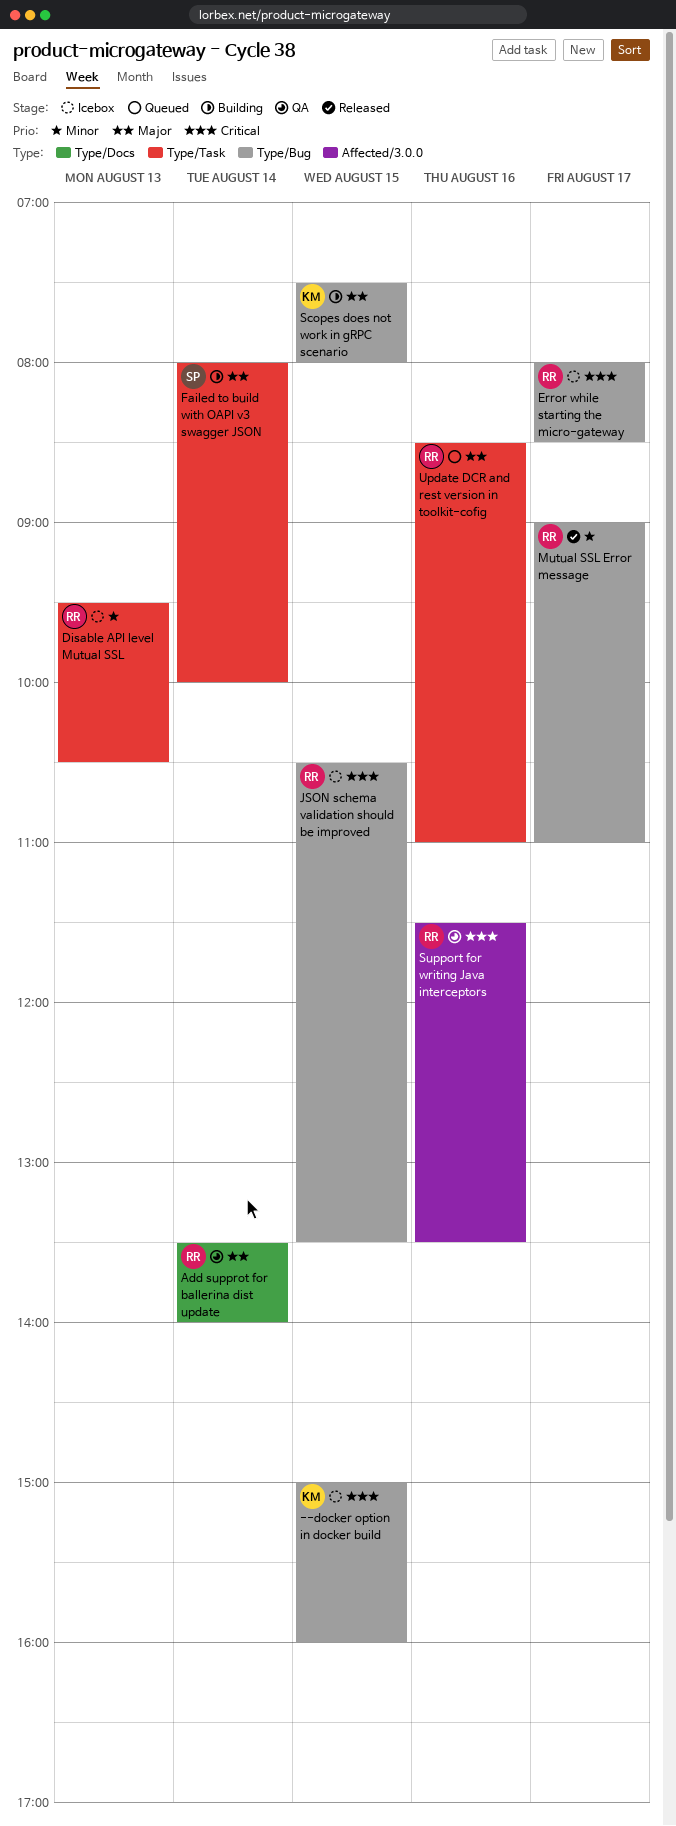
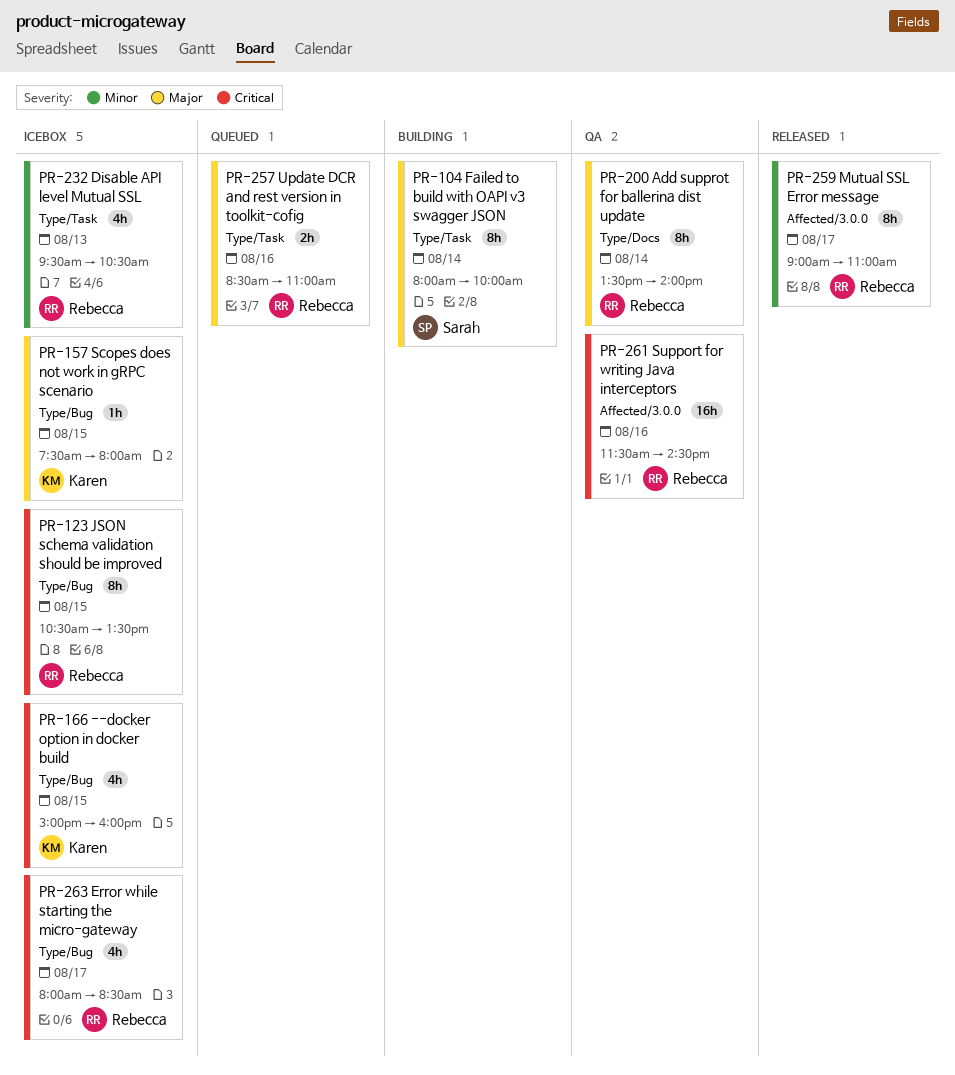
Mutual SSL Error message, label: Type/Bug -> Affected/3.0.0
Scopes does not work in gRPC scenario, status: Building -> Icebox
Support for writing Java interceptors, ends: 13:30 -> 14:30

